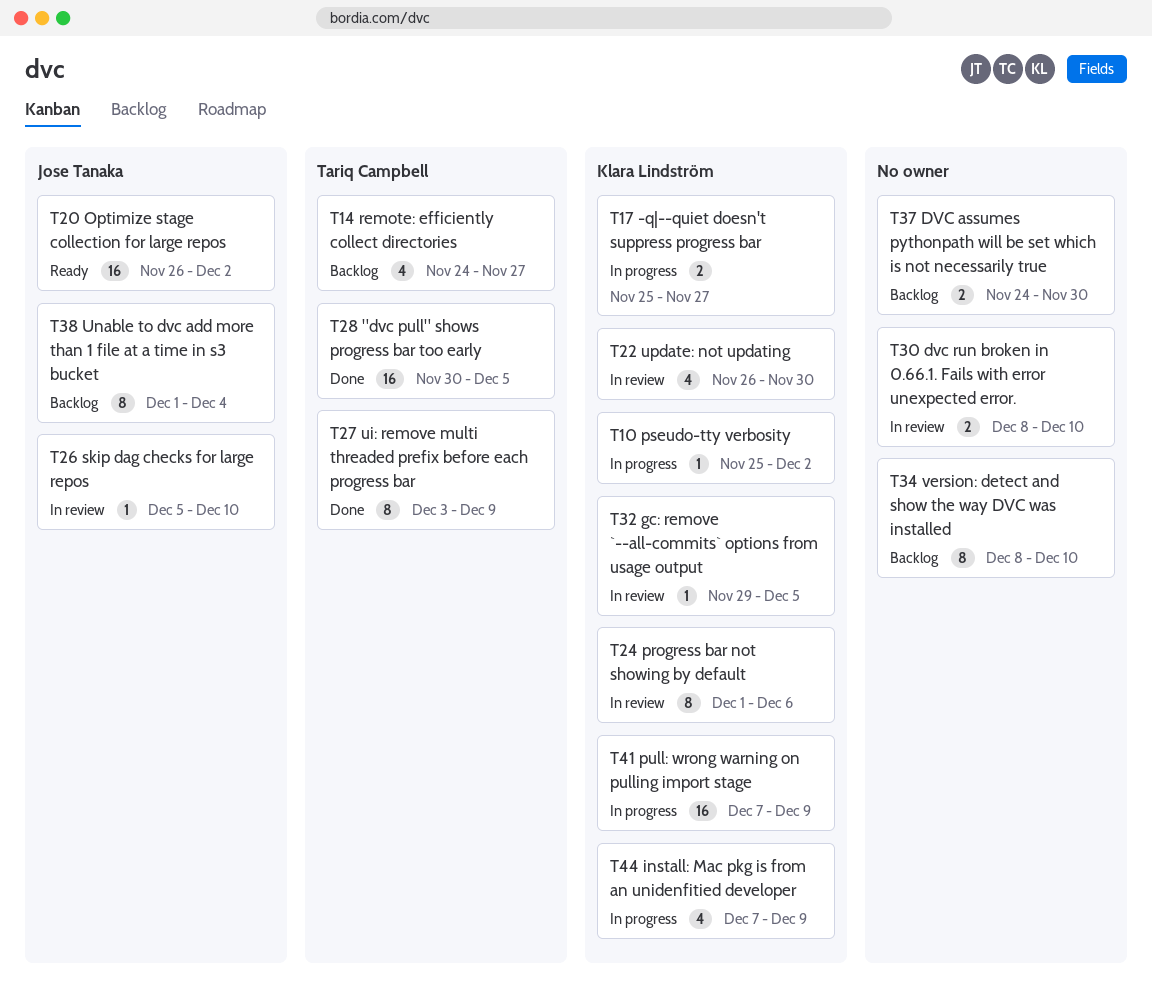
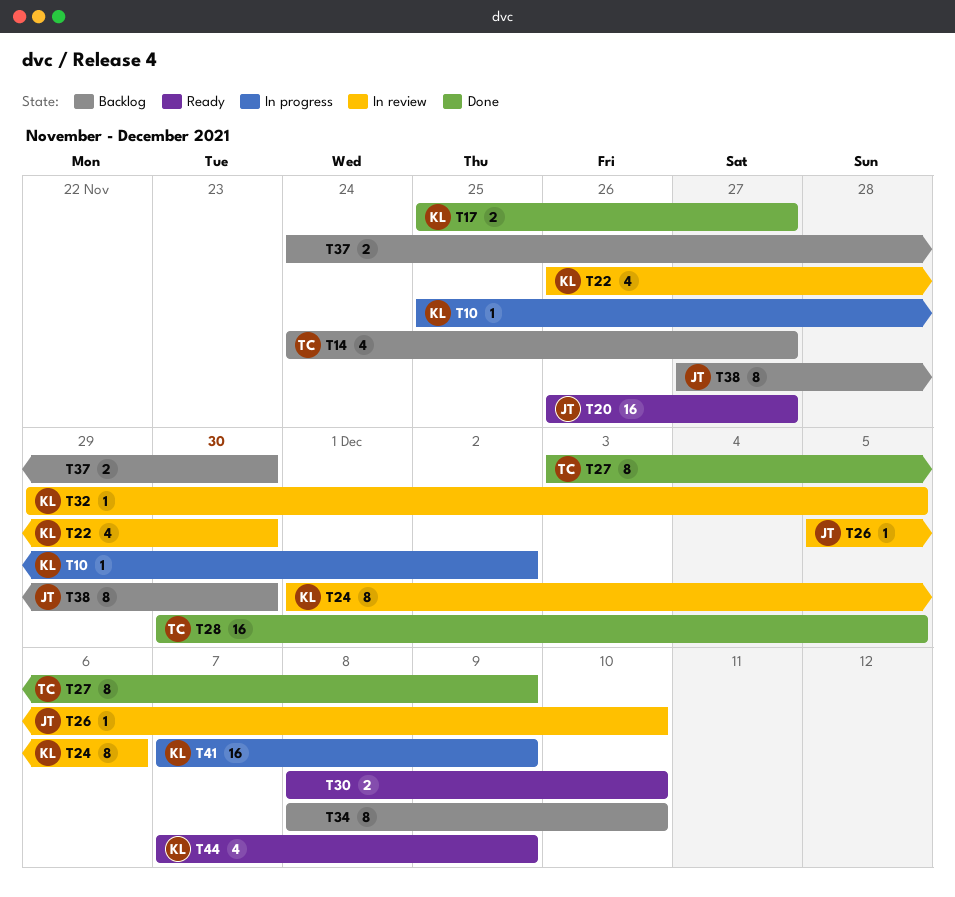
T17, status: In progress -> Done
T20, due: Dec 2 -> Nov 27
T30, status: In review -> Ready
T38, start: Dec 1 -> Nov 27
T38, due: Dec 4 -> Nov 30
T44, status: In progress -> Ready

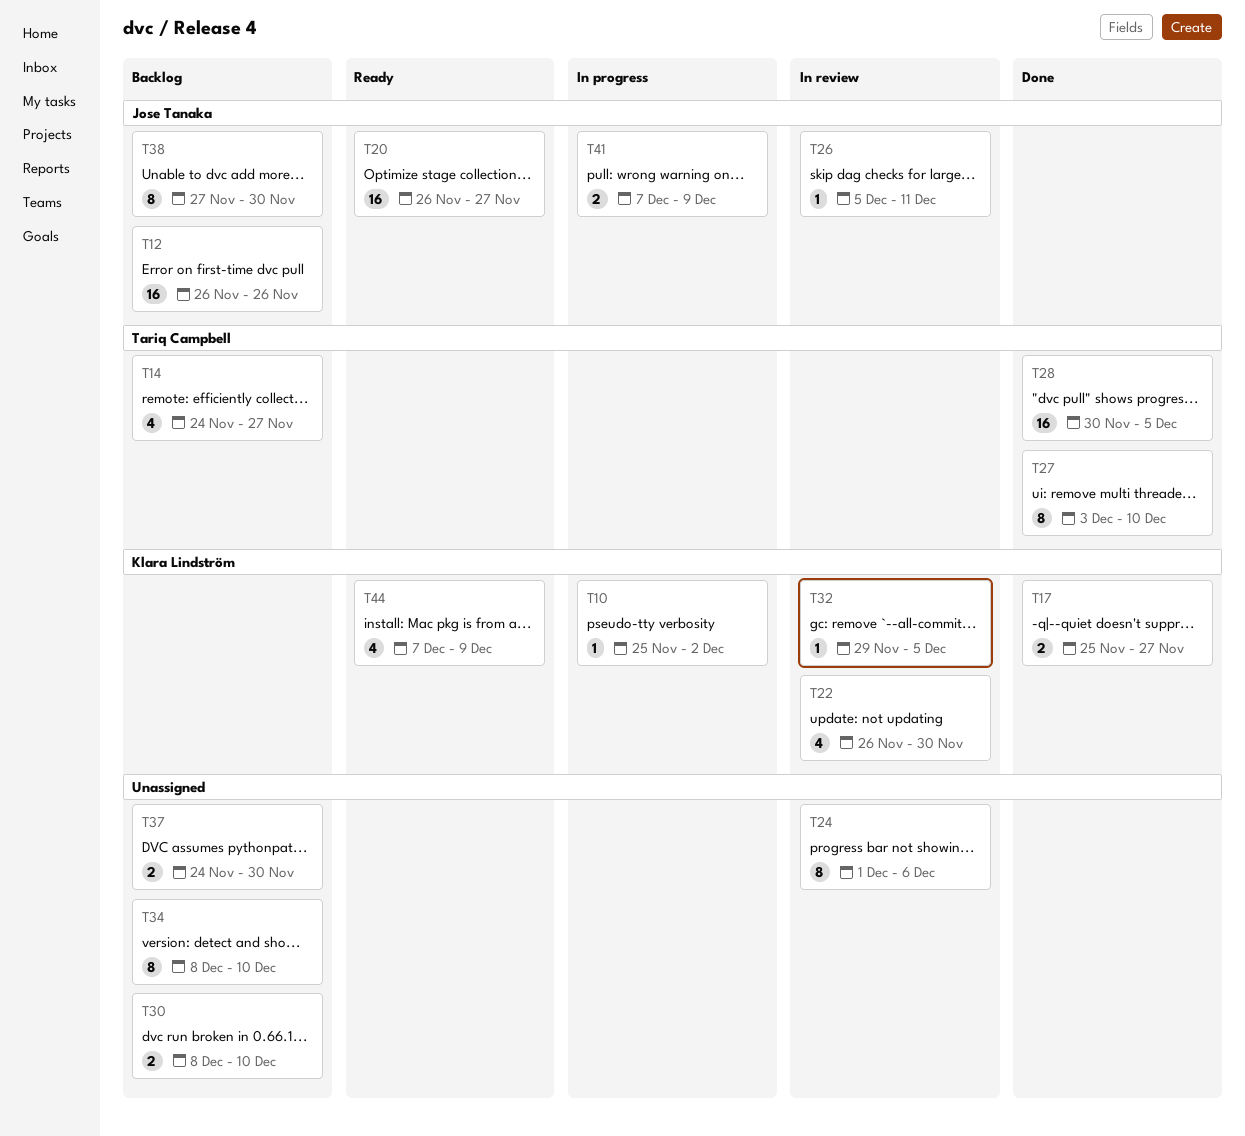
T12: none -> present
T24, owner: Klara Lindström -> none
T26, due: Dec 10 -> Dec 11
T27, due: Dec 9 -> Dec 10
T30, status: Ready -> Backlog
T41, owner: Klara Lindström -> Jose Tanaka
T41, estimate: 16 -> 2

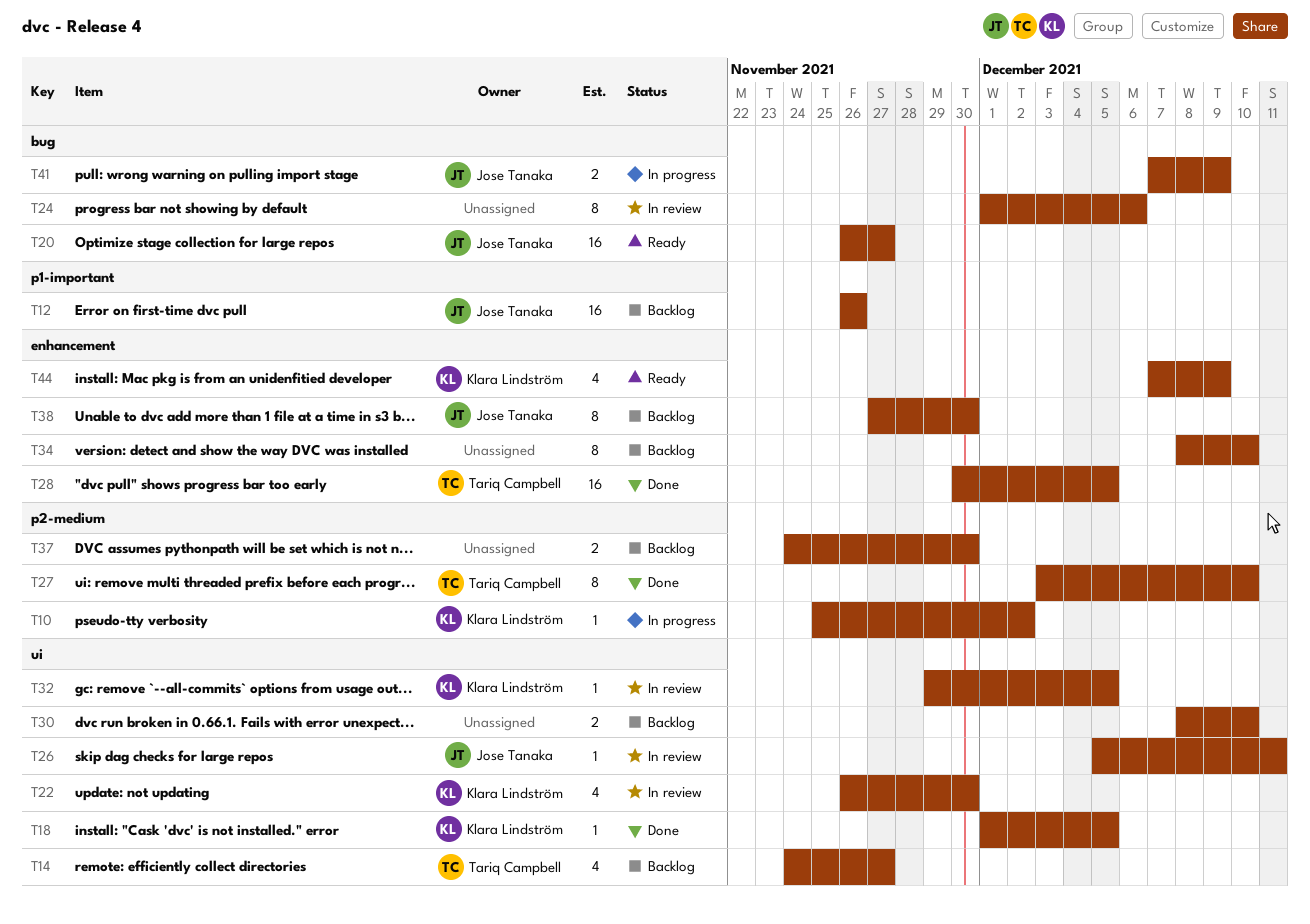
T17: present -> none
T18: none -> present

